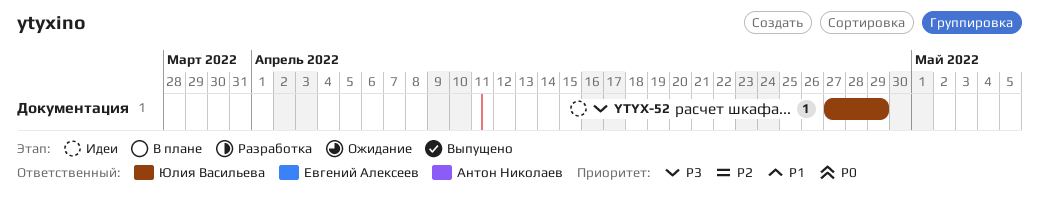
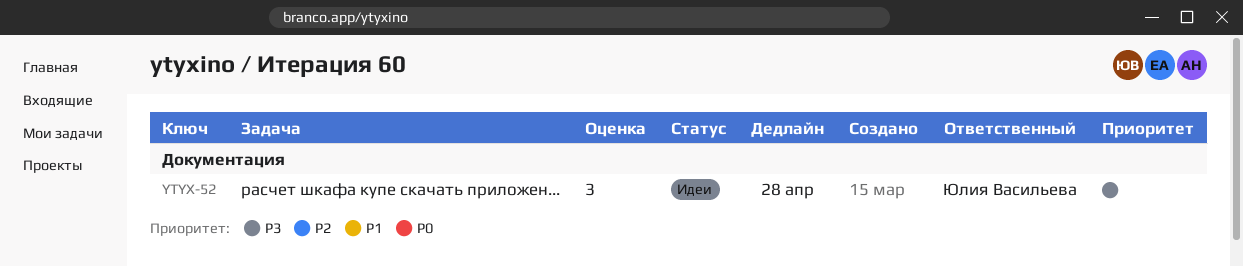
YTYX-52, estimate: 1 -> 3
YTYX-52, due: Apr 29 -> Apr 28

